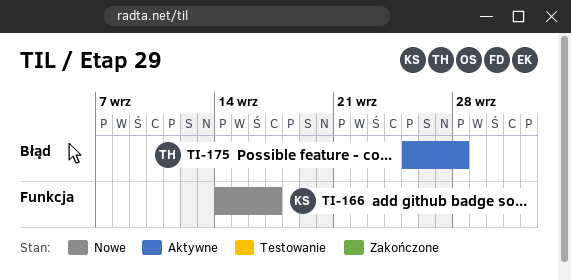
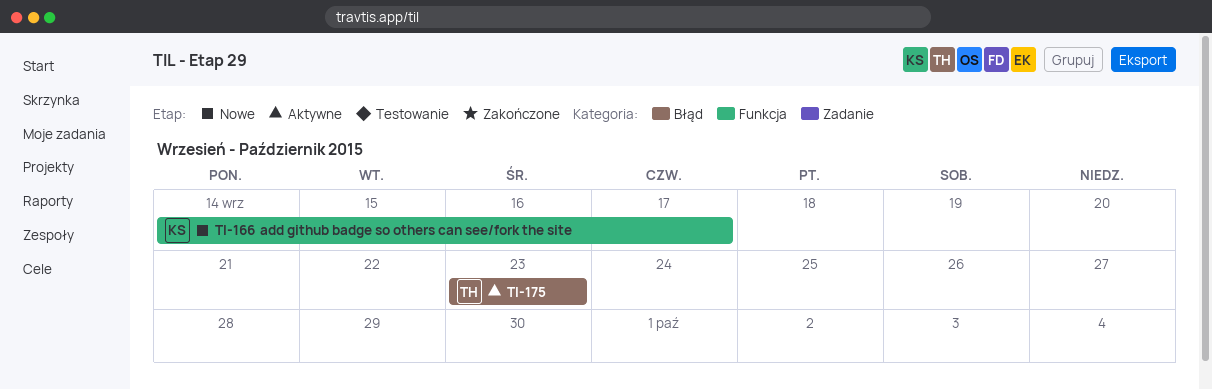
TI-175, start: Sep 25 -> Sep 23
TI-175, due: Sep 28 -> Sep 23

